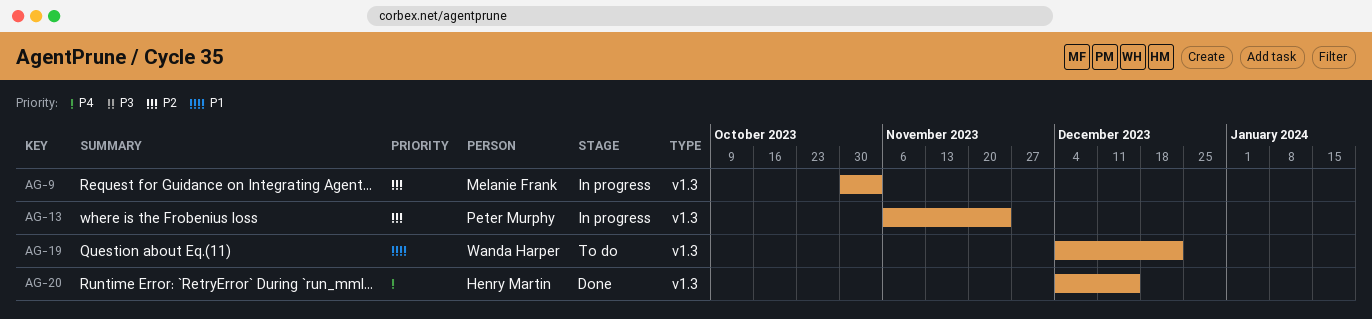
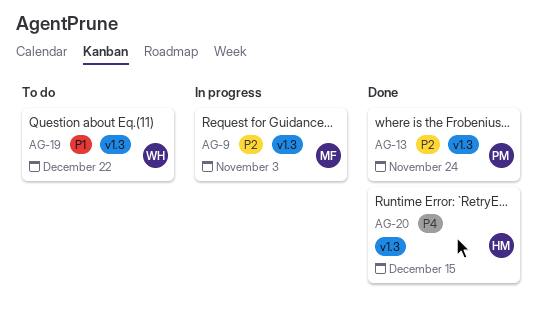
AG-13, status: In progress -> Done

